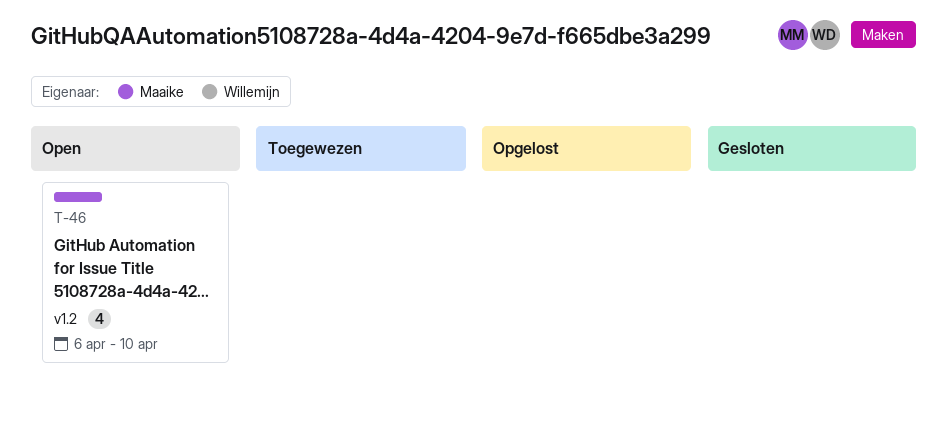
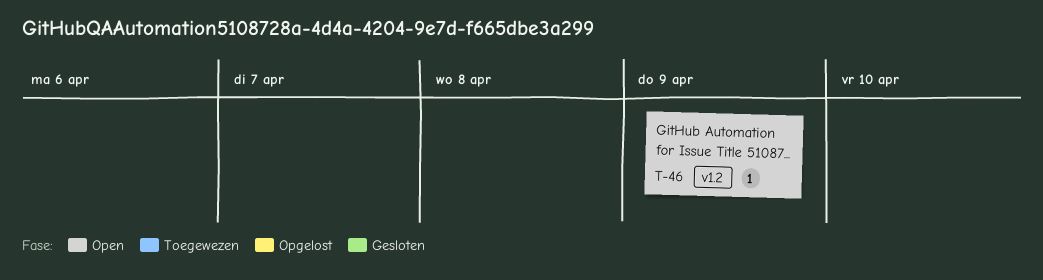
T-46, estimate: 4 -> 1
T-46, due: Apr 10 -> Apr 9

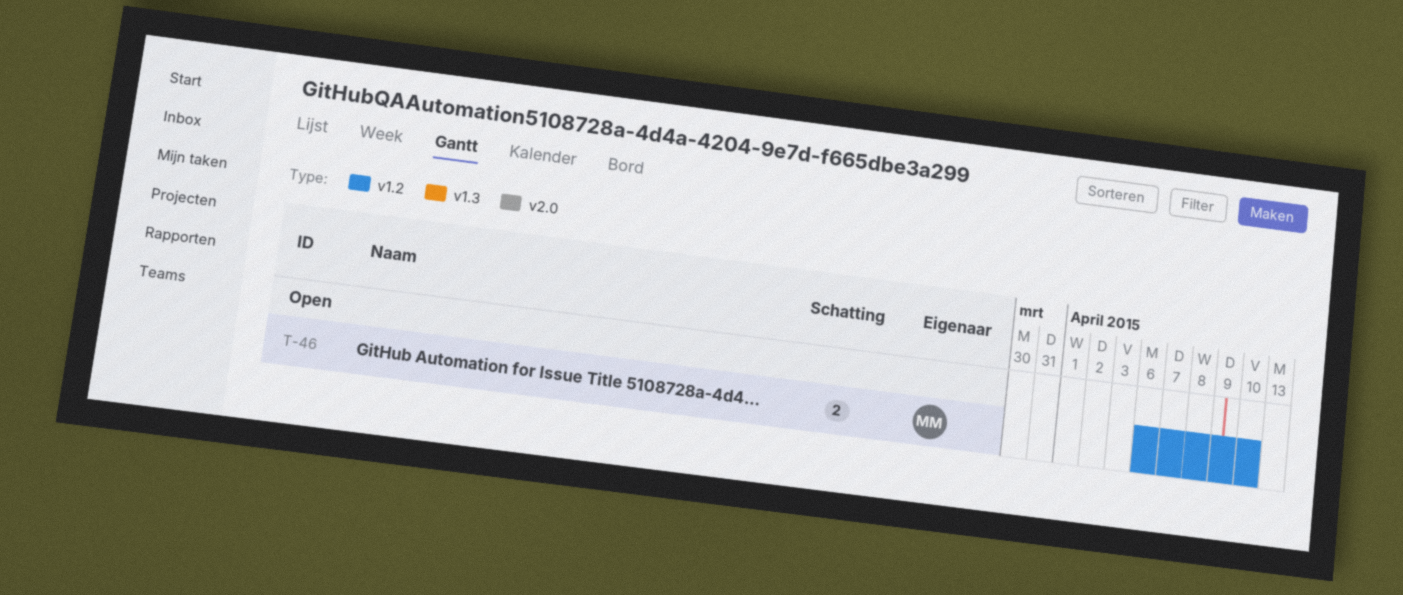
T-46, estimate: 1 -> 2
T-46, due: Apr 9 -> Apr 10

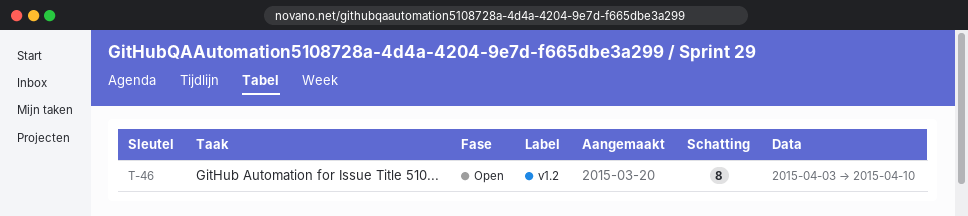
T-46, estimate: 2 -> 8
T-46, start: Apr 6 -> Apr 3

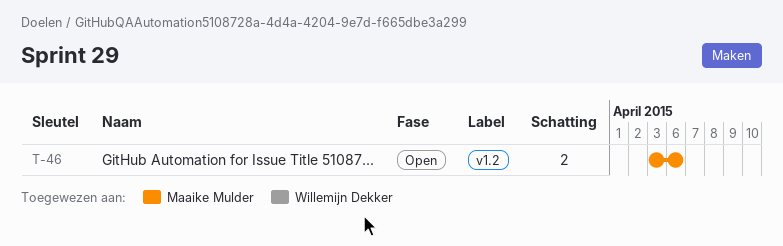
T-46, estimate: 8 -> 2
T-46, due: Apr 10 -> Apr 6

